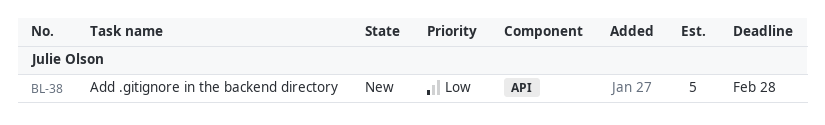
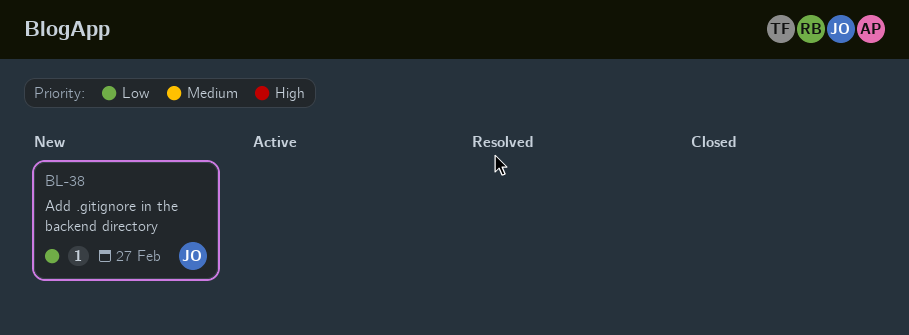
BL-38, estimate: 5 -> 1
BL-38, due: Feb 28 -> Feb 27

